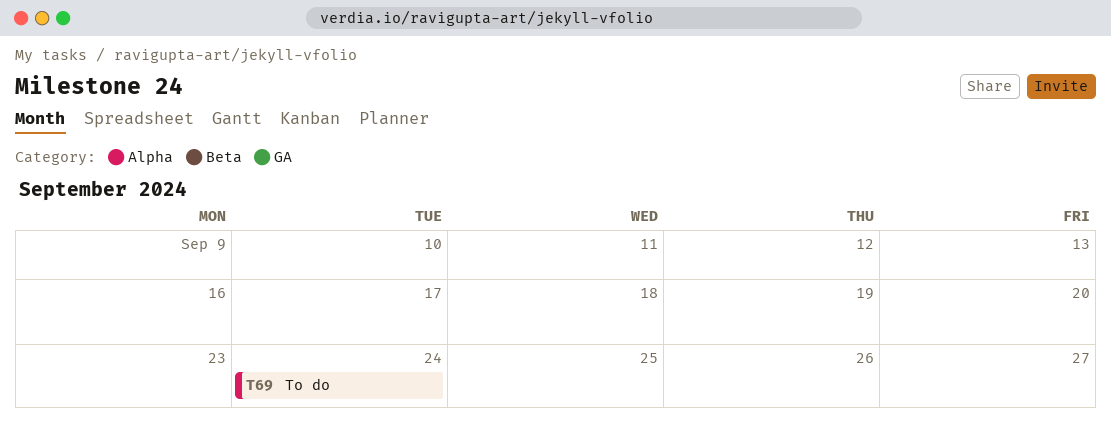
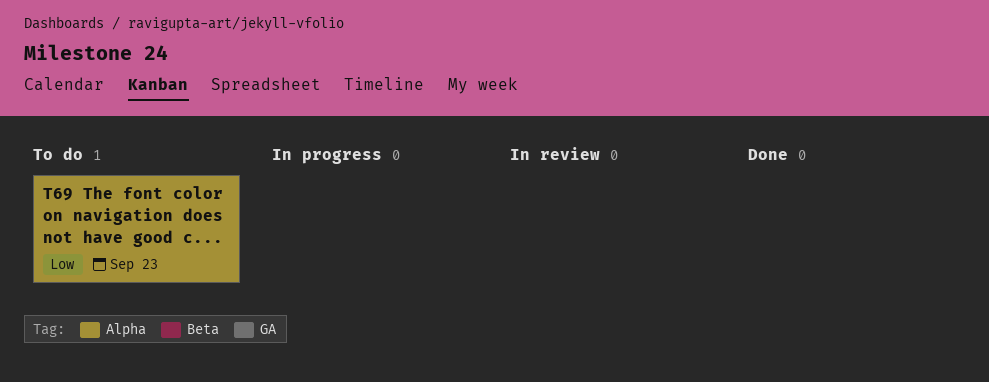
T69, due: Sep 24 -> Sep 23

